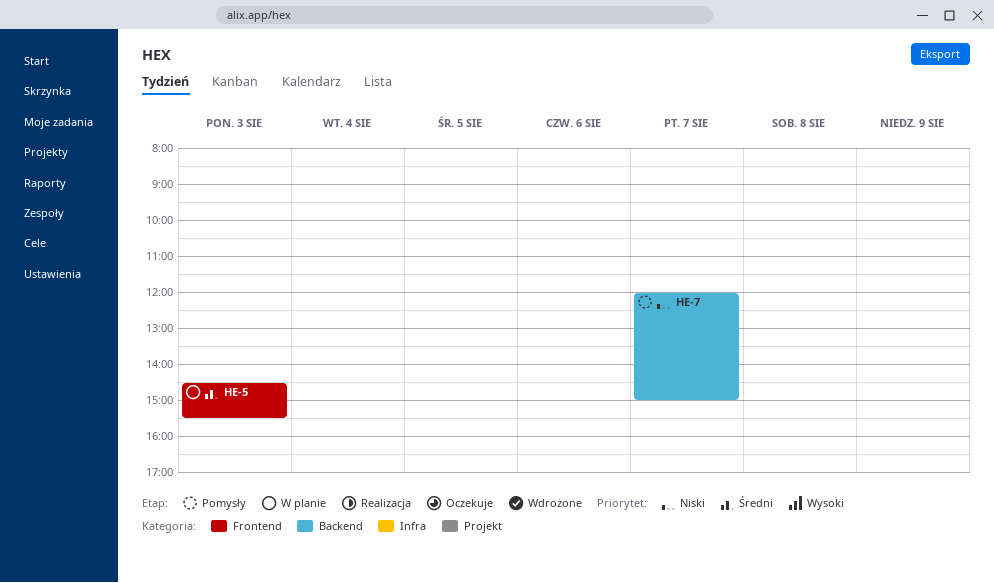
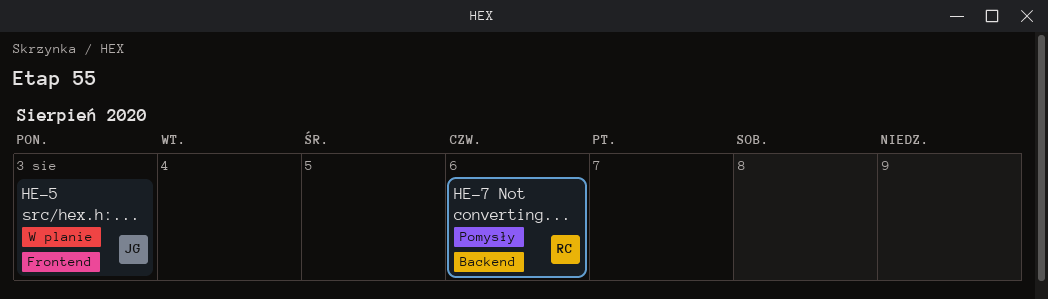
HE-7, day: Aug 7 -> Aug 6

